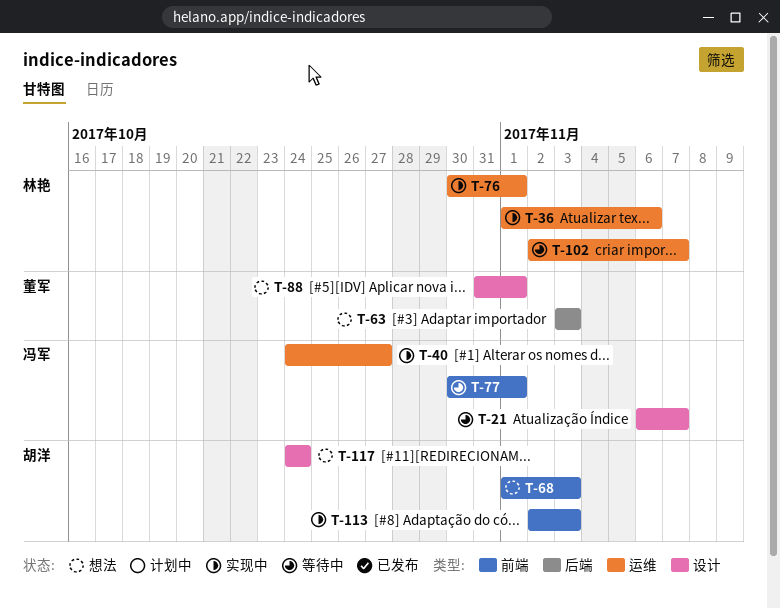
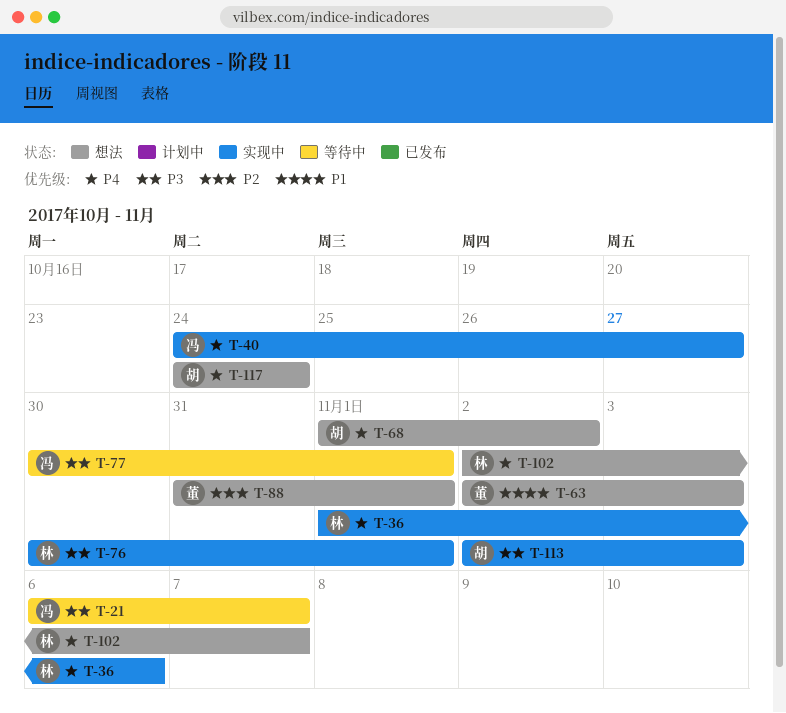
T-63, start: Nov 3 -> Nov 2
T-68, due: Nov 3 -> Nov 2
T-102, status: 等待中 -> 想法

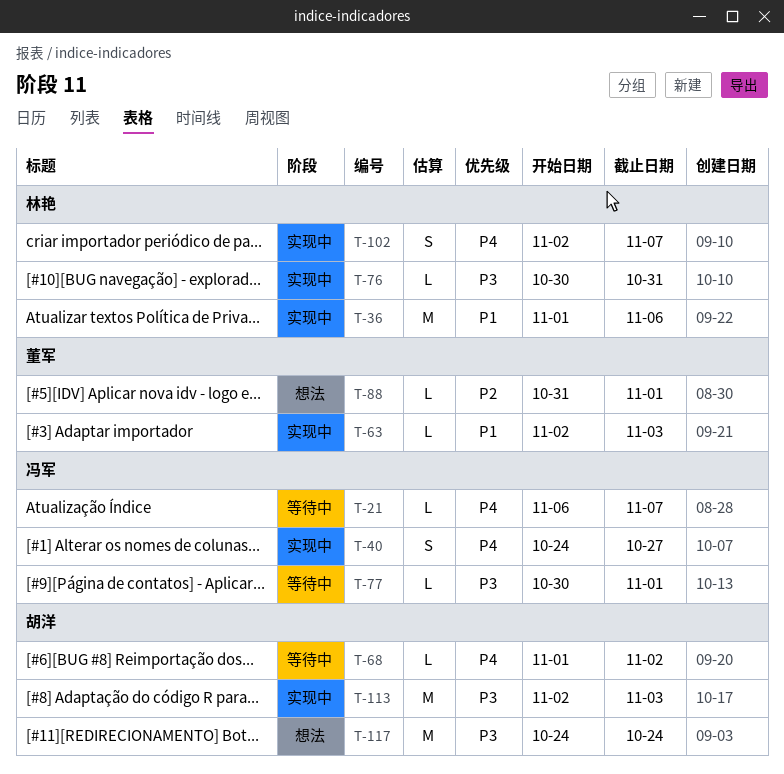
T-21, priority: P3 -> P4
T-36, priority: P4 -> P1
T-63, status: 想法 -> 实现中
T-68, status: 想法 -> 等待中
T-76, due: Nov 1 -> Oct 31
T-102, status: 想法 -> 实现中
T-117, priority: P4 -> P3

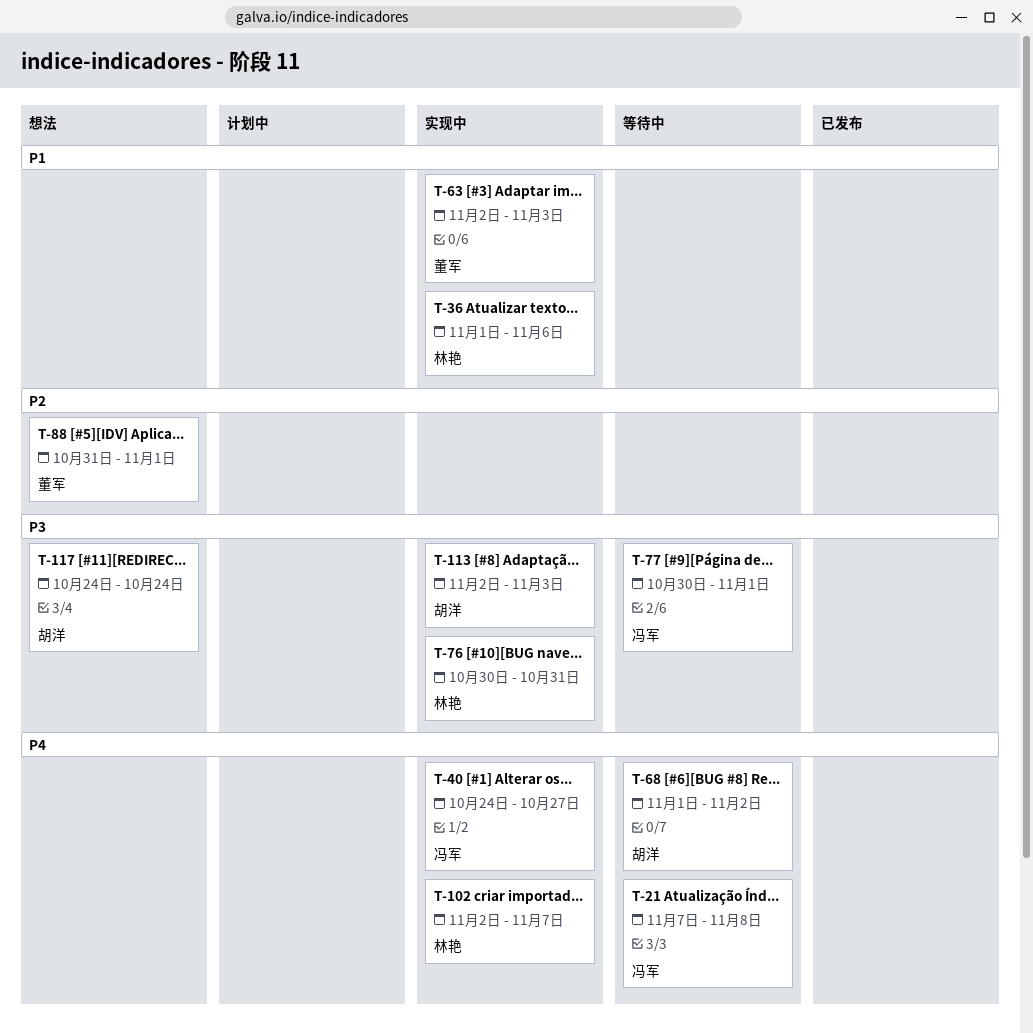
T-21, start: Nov 6 -> Nov 7
T-21, due: Nov 7 -> Nov 8

